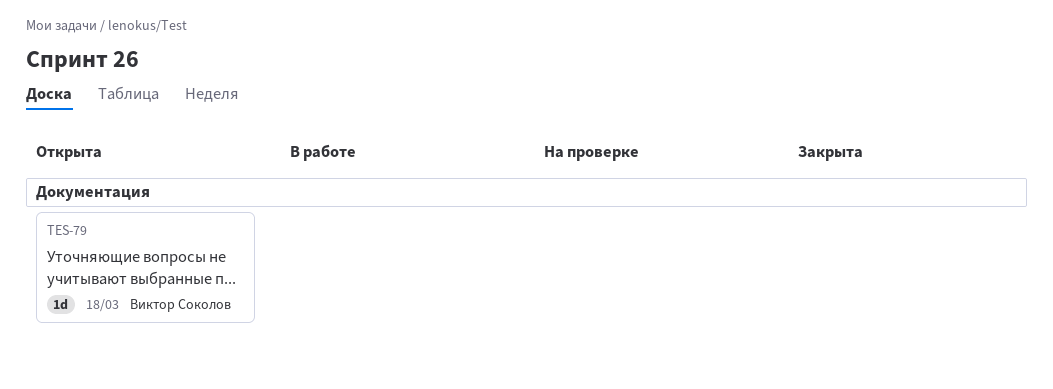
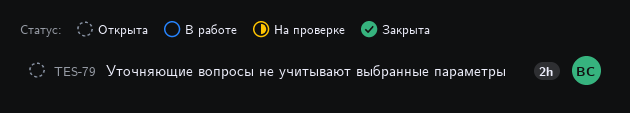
TES-79, estimate: 1d -> 2h

